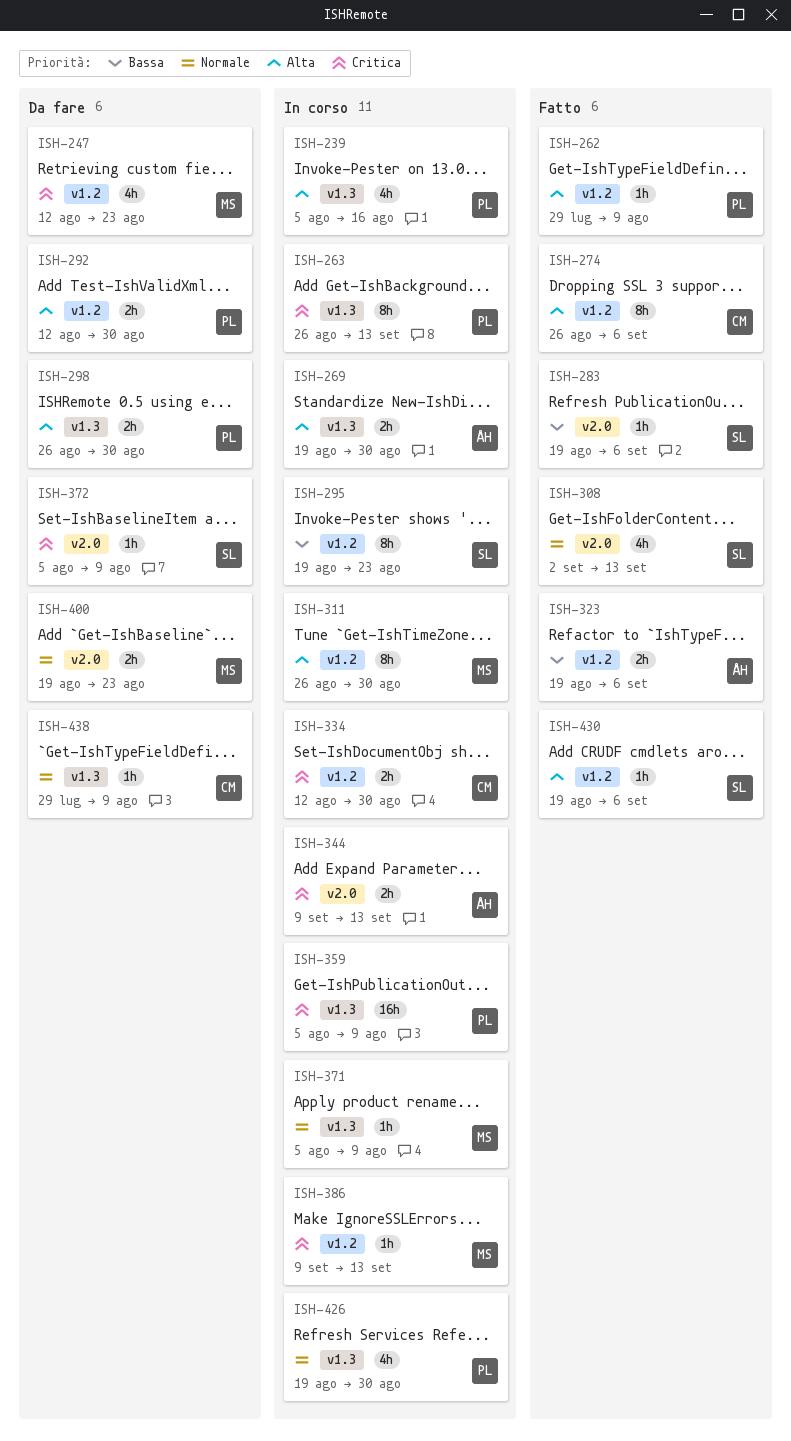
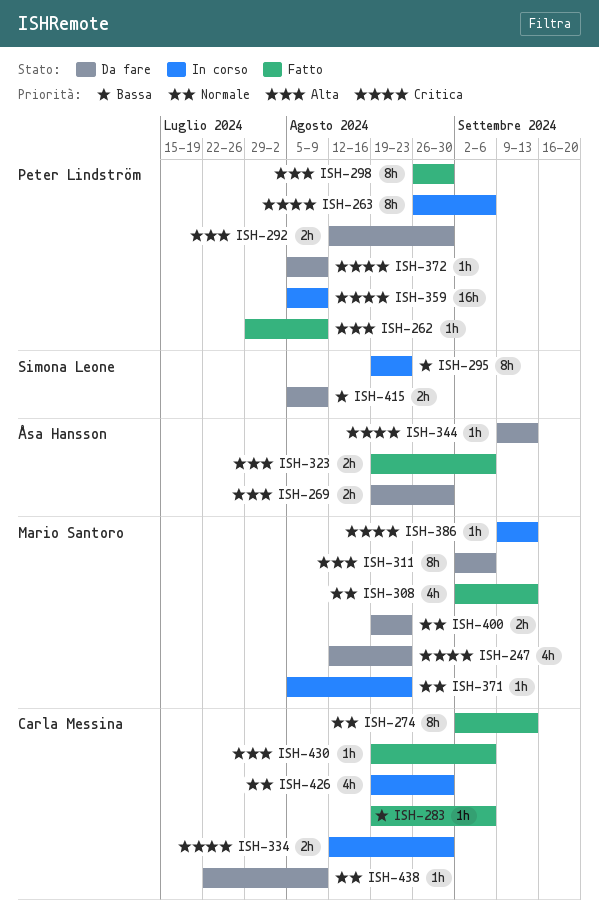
ISH-239: present -> none
ISH-263, due: Sep 13 -> Sep 6
ISH-269, status: In corso -> Da fare
ISH-274, priority: Alta -> Normale
ISH-274, start: Aug 26 -> Sep 2
ISH-274, due: Sep 6 -> Sep 13
ISH-283, owner: Simona Leone -> Carla Messina
ISH-298, status: Da fare -> Fatto
ISH-298, estimate: 2h -> 8h
ISH-308, owner: Simona Leone -> Mario Santoro
ISH-311, status: In corso -> Da fare
ISH-311, start: Aug 26 -> Sep 2
ISH-311, due: Aug 30 -> Sep 6
ISH-323, priority: Bassa -> Alta
ISH-344, status: In corso -> Da fare
ISH-344, estimate: 2h -> 1h
ISH-371, due: Aug 9 -> Aug 23
ISH-372, owner: Simona Leone -> Peter Lindström
ISH-415: none -> present
ISH-426, owner: Peter Lindström -> Carla Messina
ISH-430, owner: Simona Leone -> Carla Messina
ISH-438, start: Jul 29 -> Jul 22

